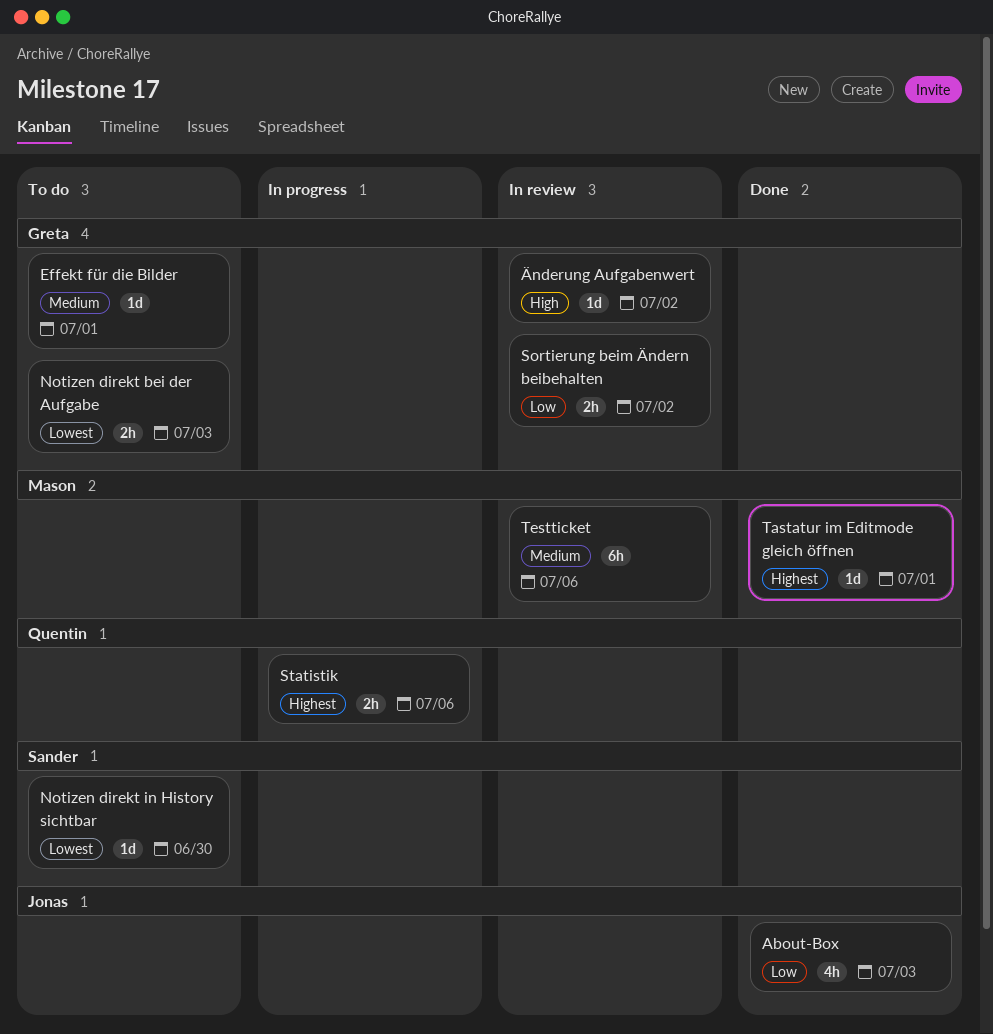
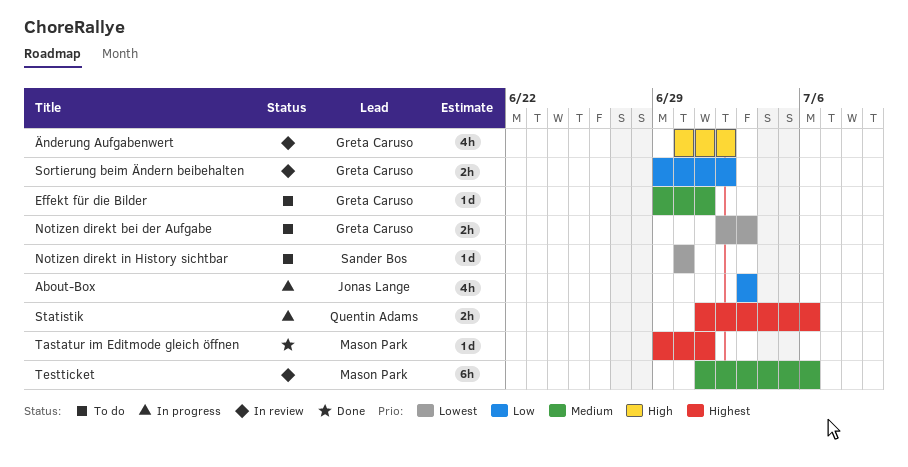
About-Box, status: Done -> In progress
Änderung Aufgabenwert, estimate: 1d -> 4h

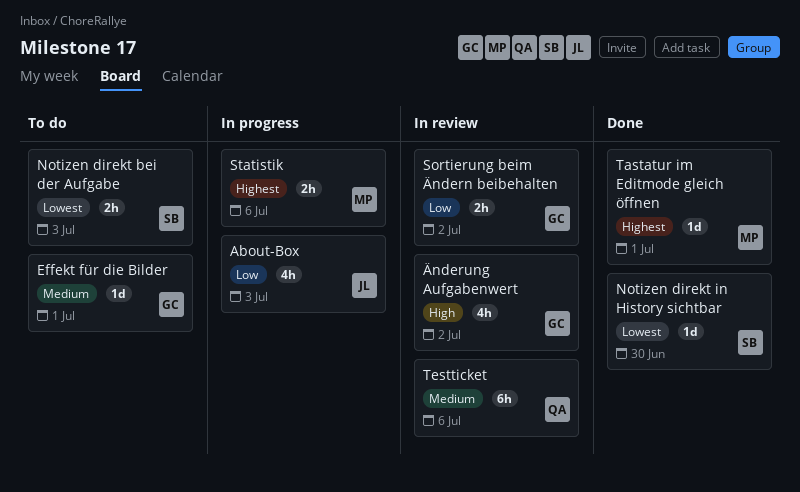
Notizen direkt bei der Aufgabe, owner: Greta Caruso -> Sander Bos
Notizen direkt in History sichtbar, status: To do -> Done
Statistik, owner: Quentin Adams -> Mason Park
Testticket, owner: Mason Park -> Quentin Adams

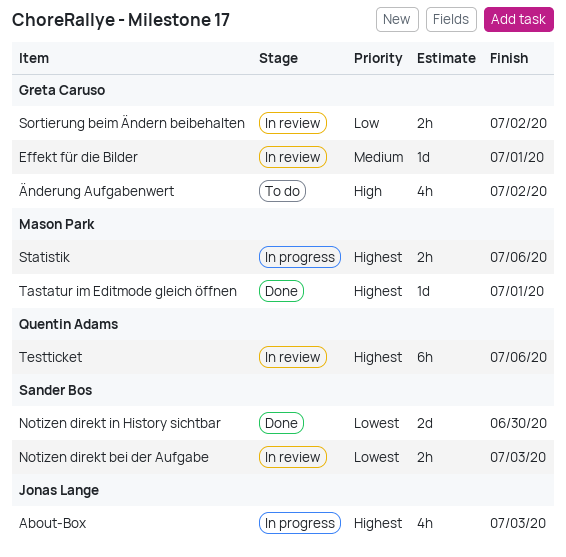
About-Box, priority: Low -> Highest
Effekt für die Bilder, status: To do -> In review
Notizen direkt bei der Aufgabe, status: To do -> In review
Notizen direkt in History sichtbar, estimate: 1d -> 2d
Testticket, priority: Medium -> Highest
Änderung Aufgabenwert, status: In review -> To do

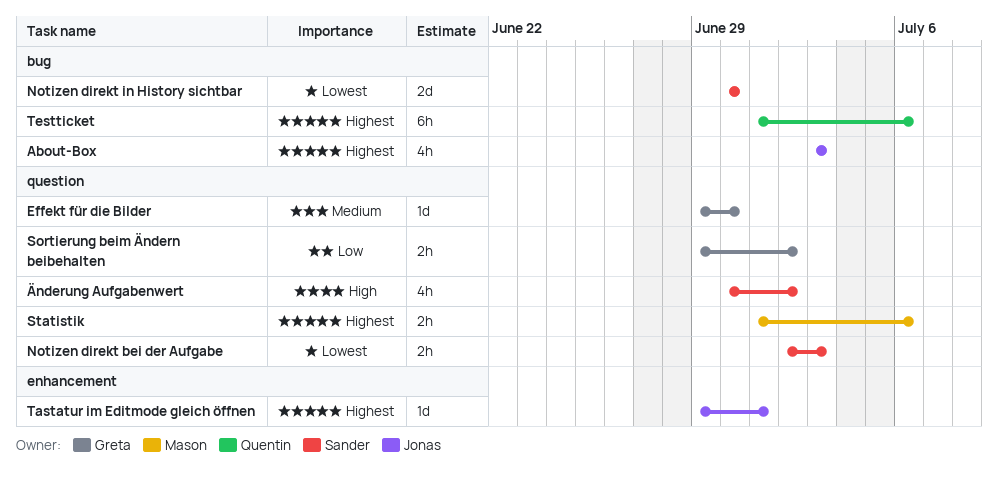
Effekt für die Bilder, due: Jul 1 -> Jun 30
Tastatur im Editmode gleich öffnen, owner: Mason Park -> Jonas Lange
Änderung Aufgabenwert, owner: Greta Caruso -> Sander Bos

